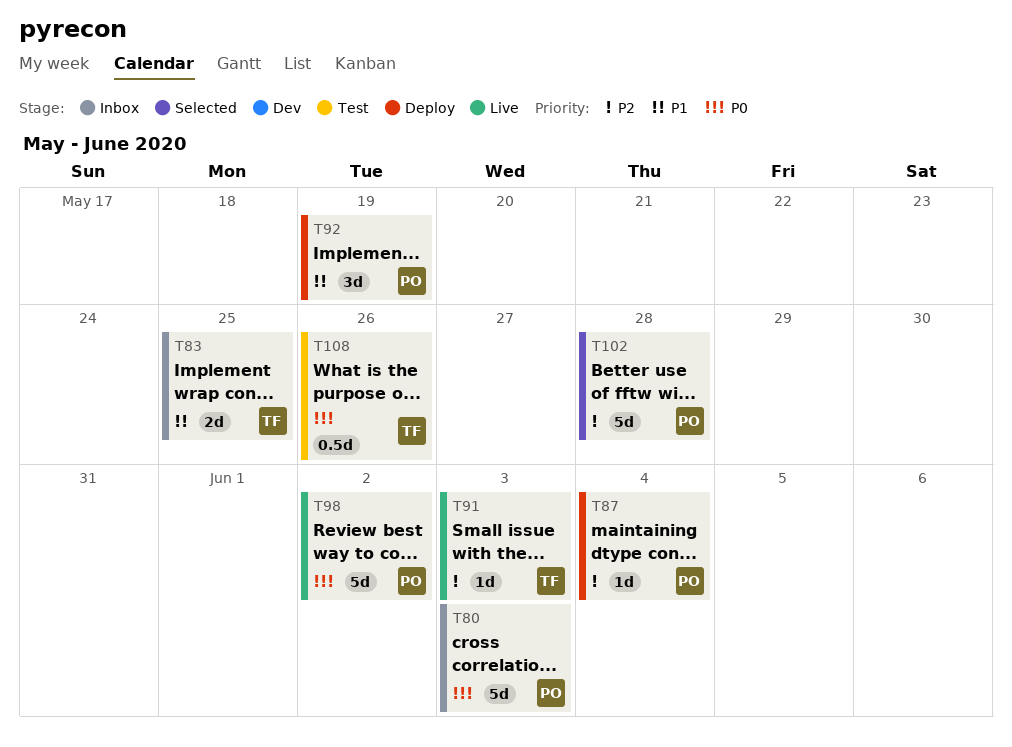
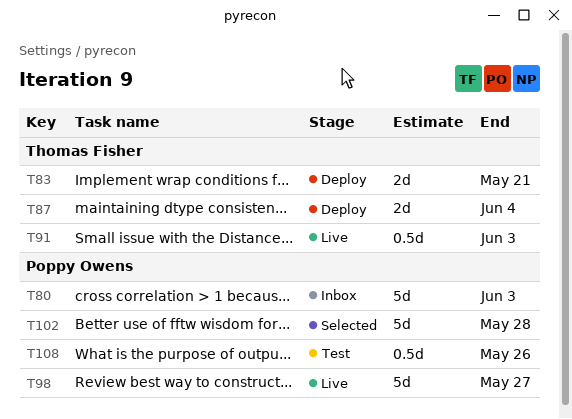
T83, status: Inbox -> Deploy
T83, due: May 25 -> May 21
T87, owner: Poppy Owens -> Thomas Fisher
T87, estimate: 1d -> 2d
T91, estimate: 1d -> 0.5d
T92: present -> none
T98, due: Jun 2 -> May 27
T108, owner: Thomas Fisher -> Poppy Owens

